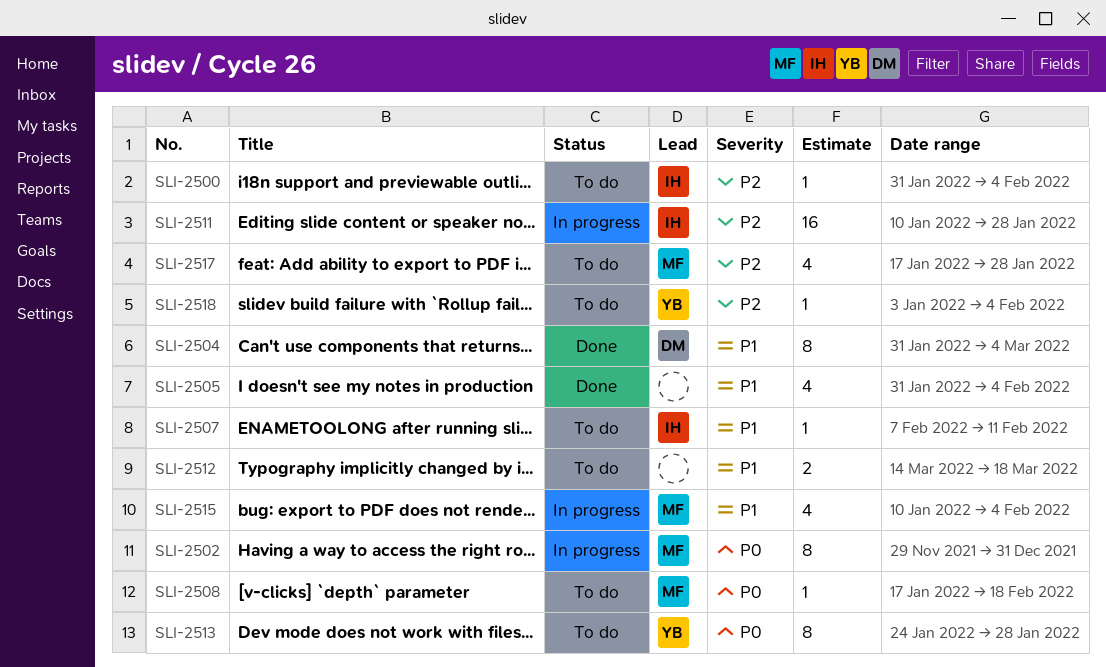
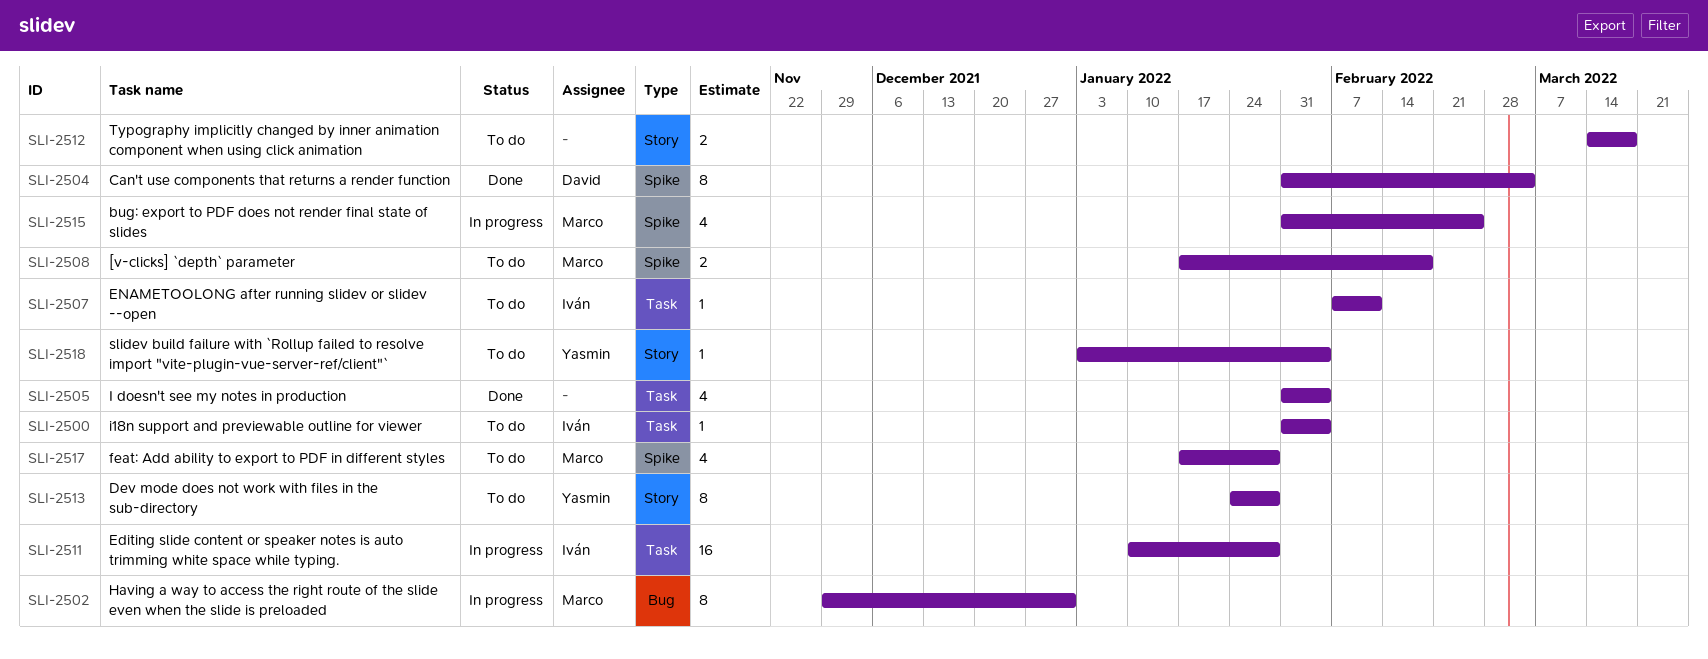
SLI-2508, estimate: 1 -> 2
SLI-2515, start: Jan 10 -> Jan 31
SLI-2515, due: Feb 4 -> Feb 25

